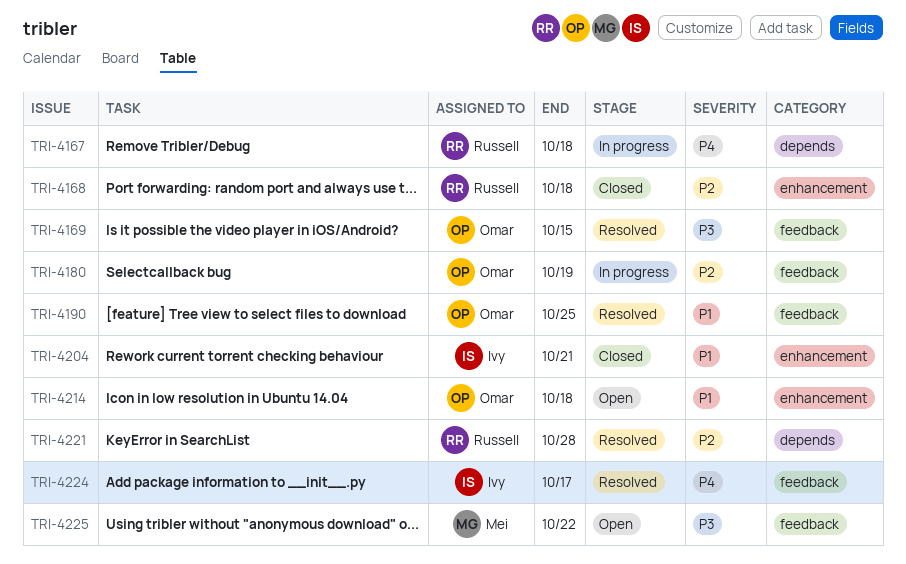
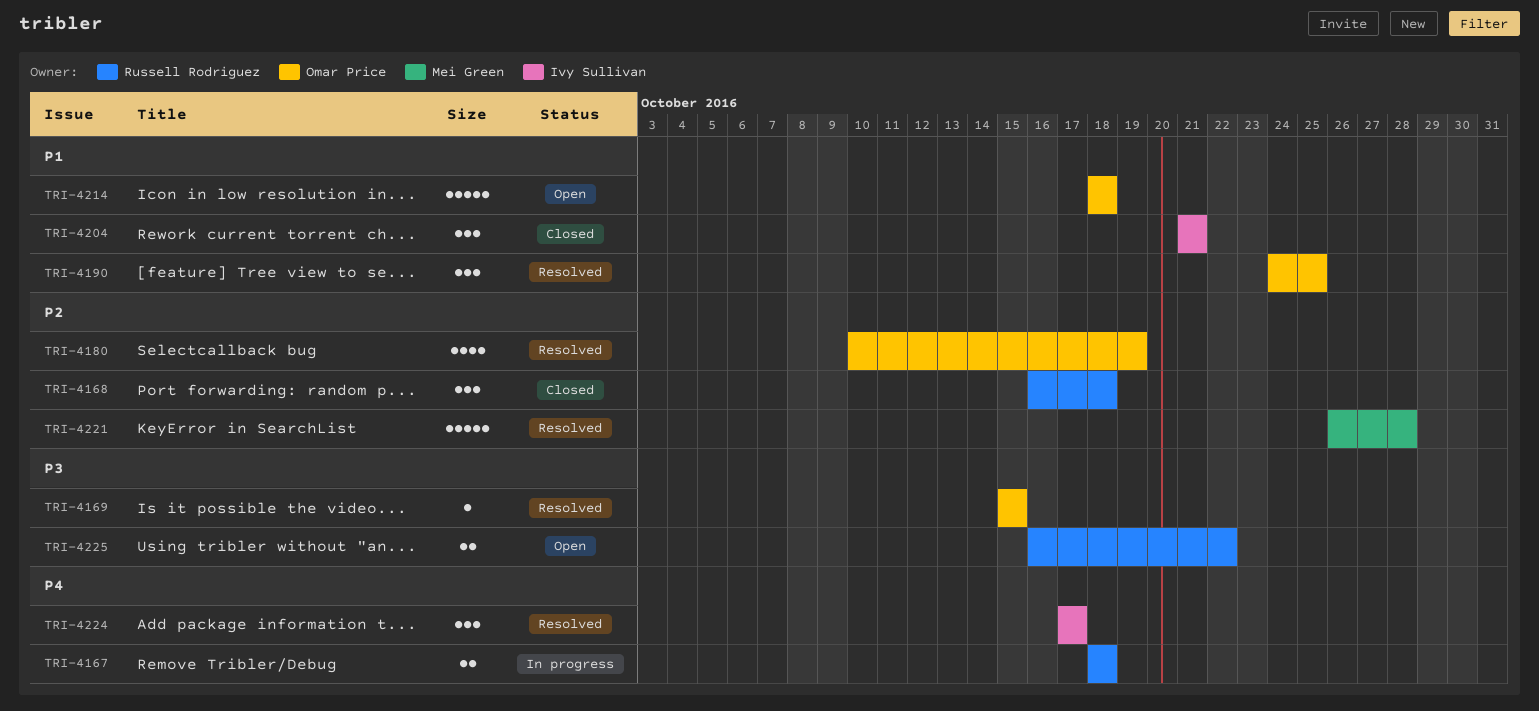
TRI-4180, status: In progress -> Resolved
TRI-4221, owner: Russell Rodriguez -> Mei Green
TRI-4225, owner: Mei Green -> Russell Rodriguez

